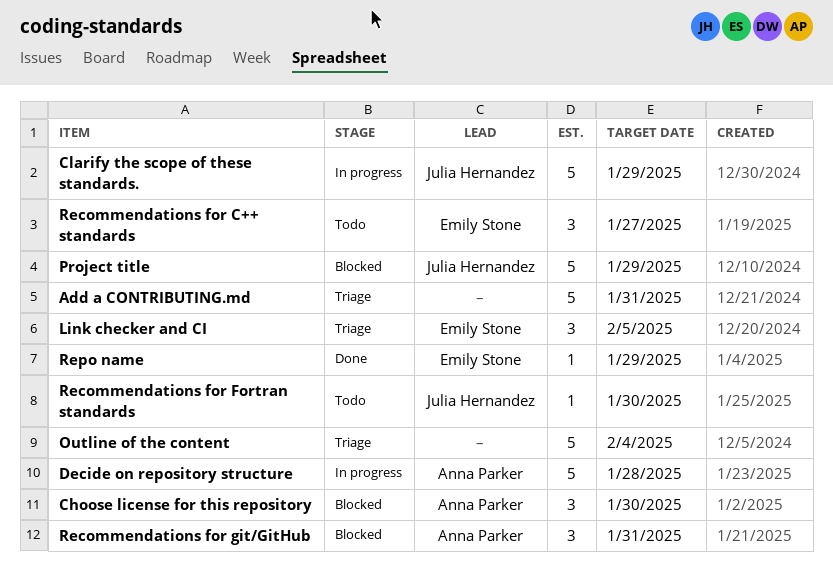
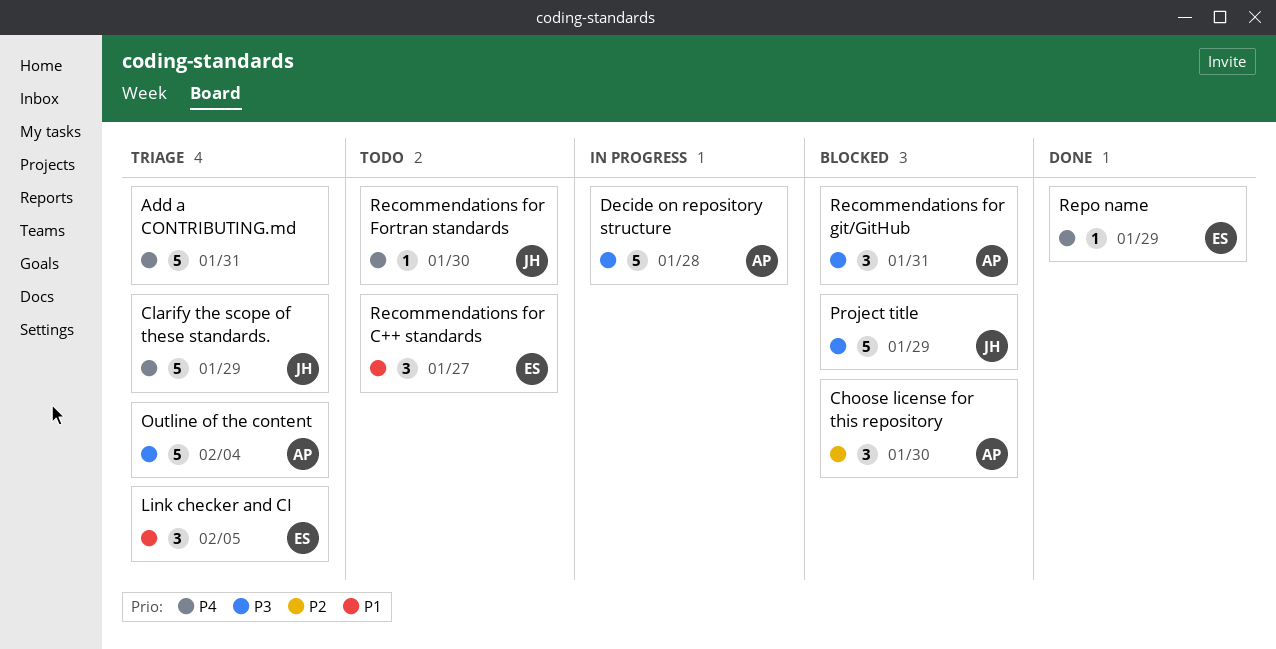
Clarify the scope of these standards., status: In progress -> Triage
Outline of the content, owner: none -> Anna Parker

